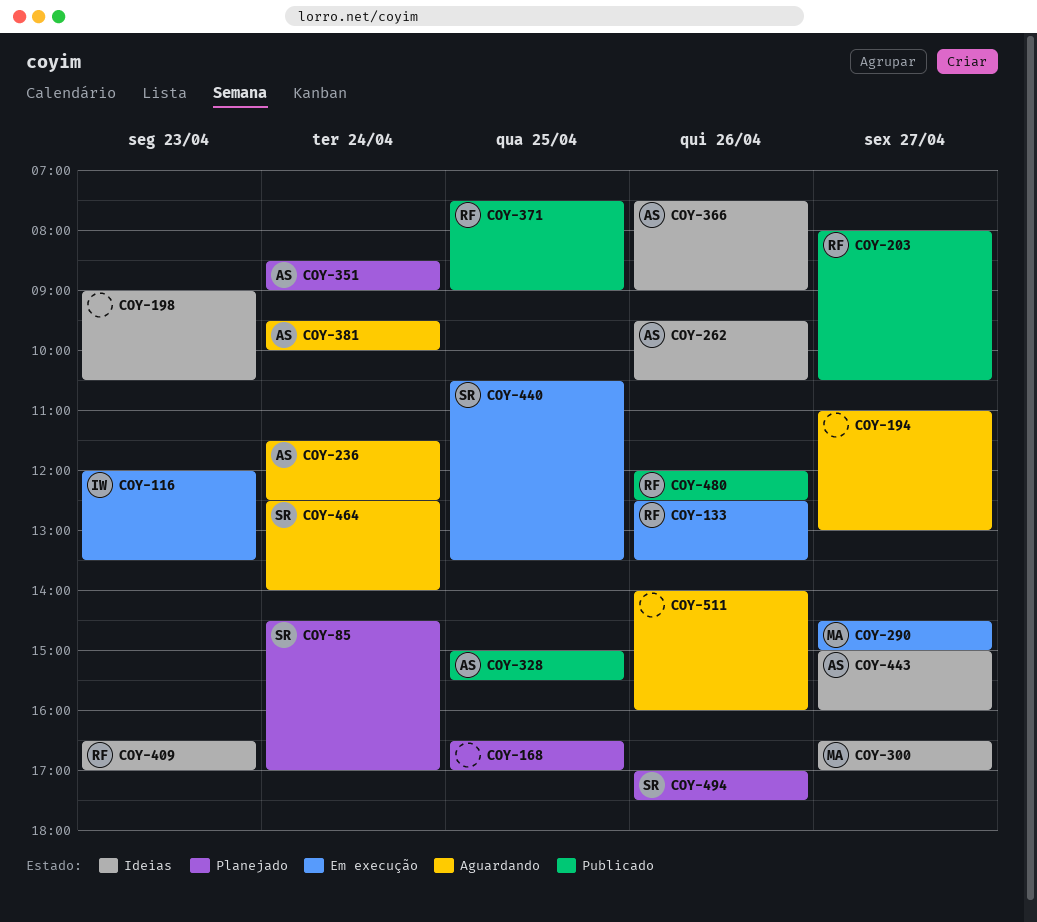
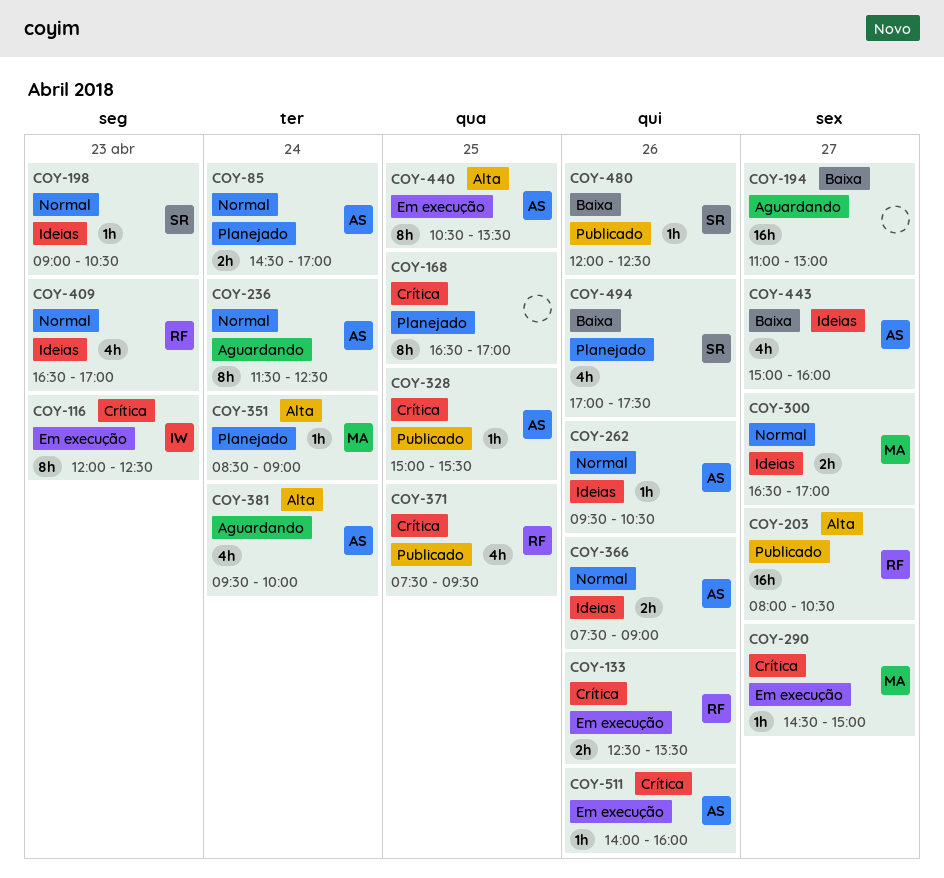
COY-85, owner: SR -> AS
COY-116, ends: 13:30 -> 12:30
COY-198, owner: none -> SR
COY-351, owner: AS -> MA
COY-371, ends: 09:00 -> 09:30
COY-440, owner: SR -> AS
COY-464: present -> none
COY-480, owner: RF -> SR
COY-511, status: Aguardando -> Em execução
COY-511, owner: none -> AS

